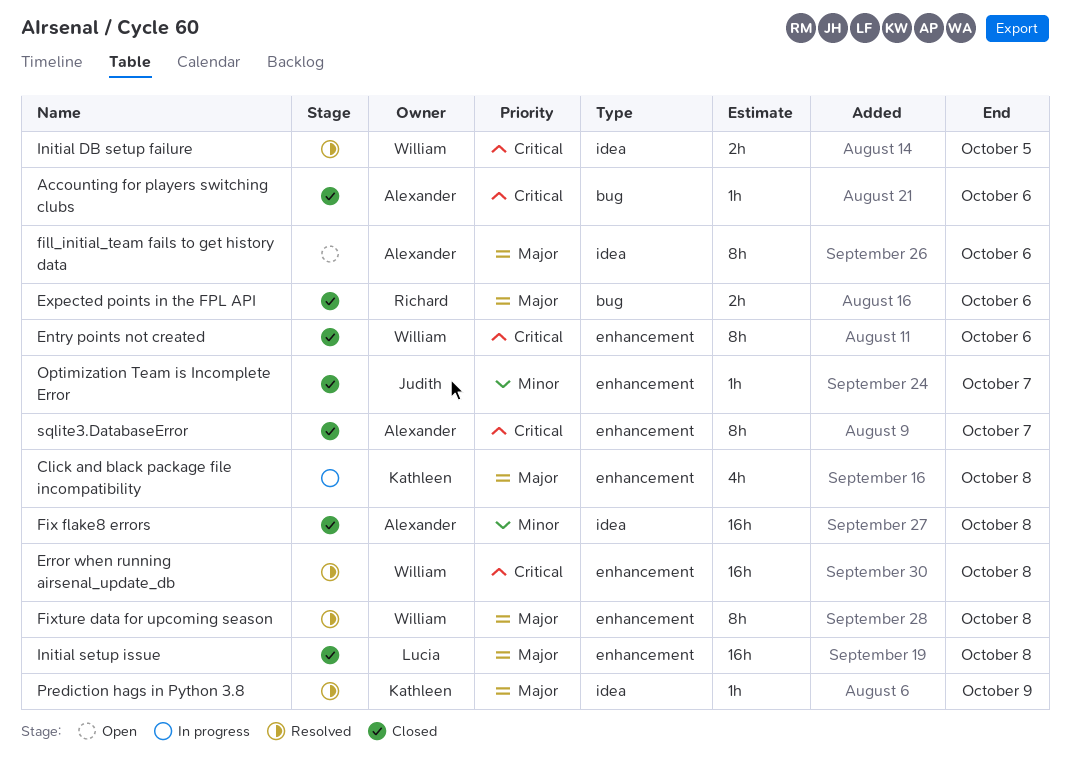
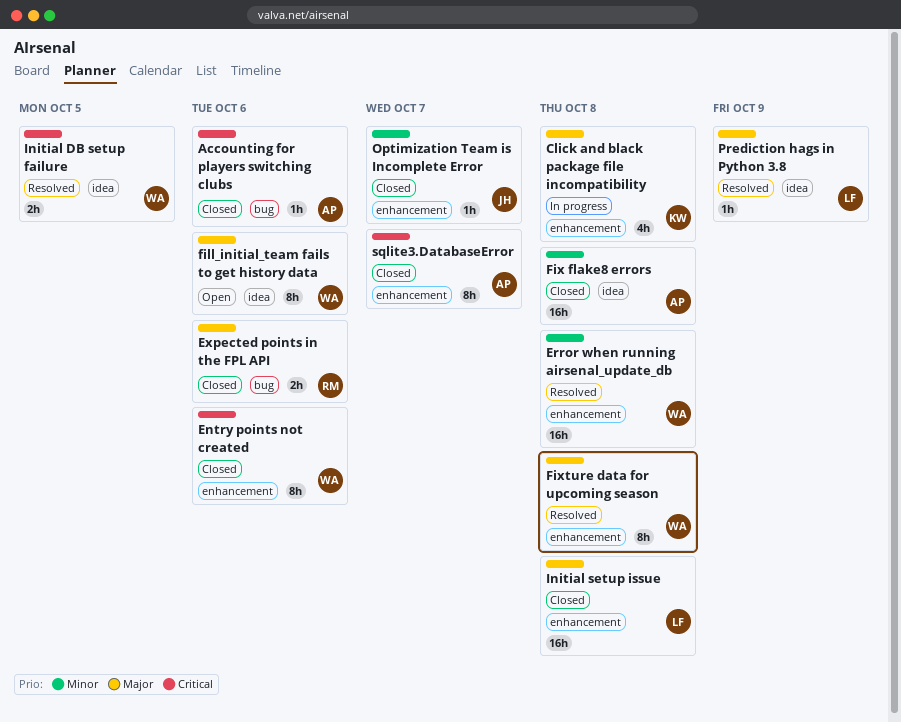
Error when running airsenal_update_db, priority: Critical -> Minor
fill_initial_team fails to get history data, owner: Alexander -> William
Prediction hags in Python 3.8, owner: Kathleen -> Lucia

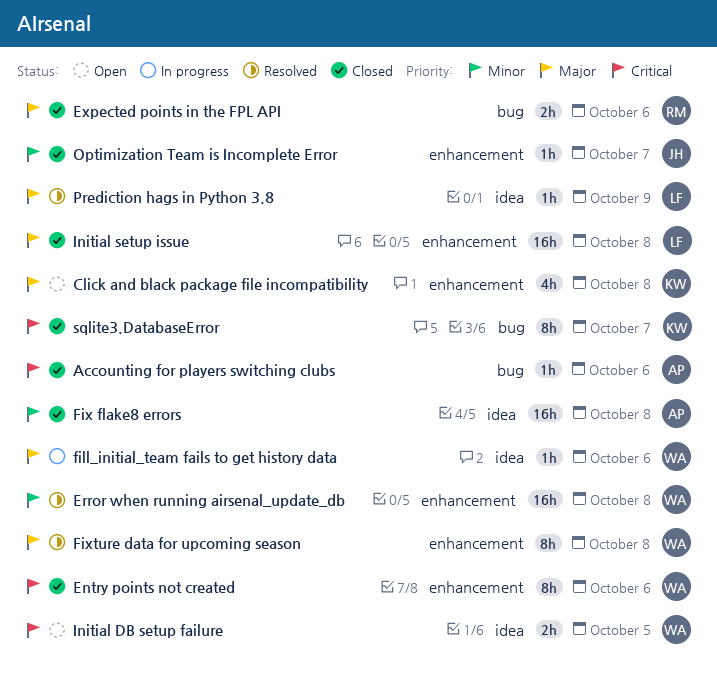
Click and black package file incompatibility, status: In progress -> Open
fill_initial_team fails to get history data, status: Open -> In progress
fill_initial_team fails to get history data, estimate: 8h -> 1h
Initial DB setup failure, status: Resolved -> Open
sqlite3.DatabaseError, owner: AP -> KW
sqlite3.DatabaseError, label: enhancement -> bug

